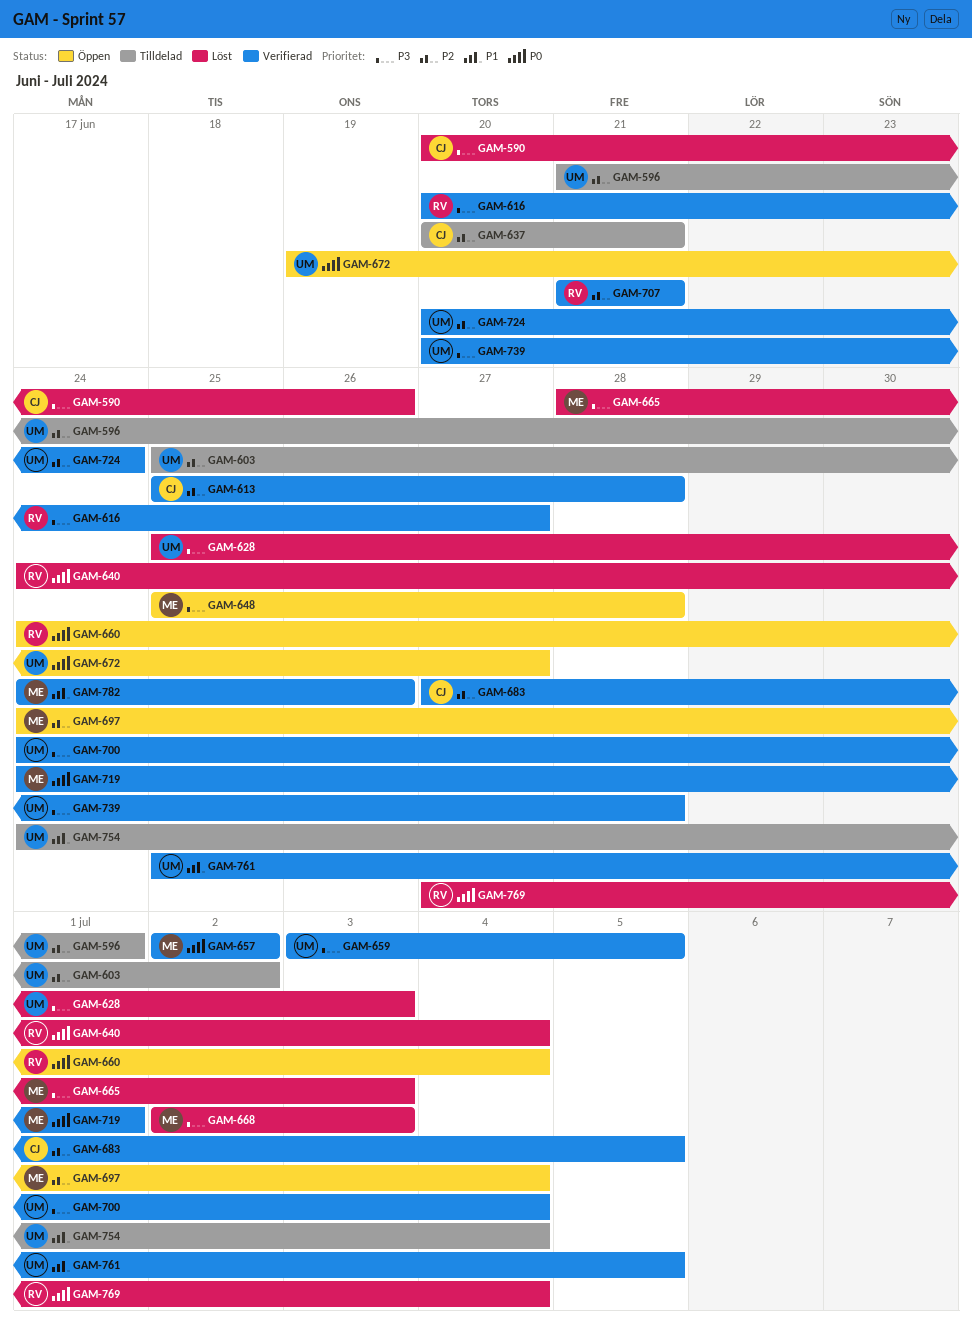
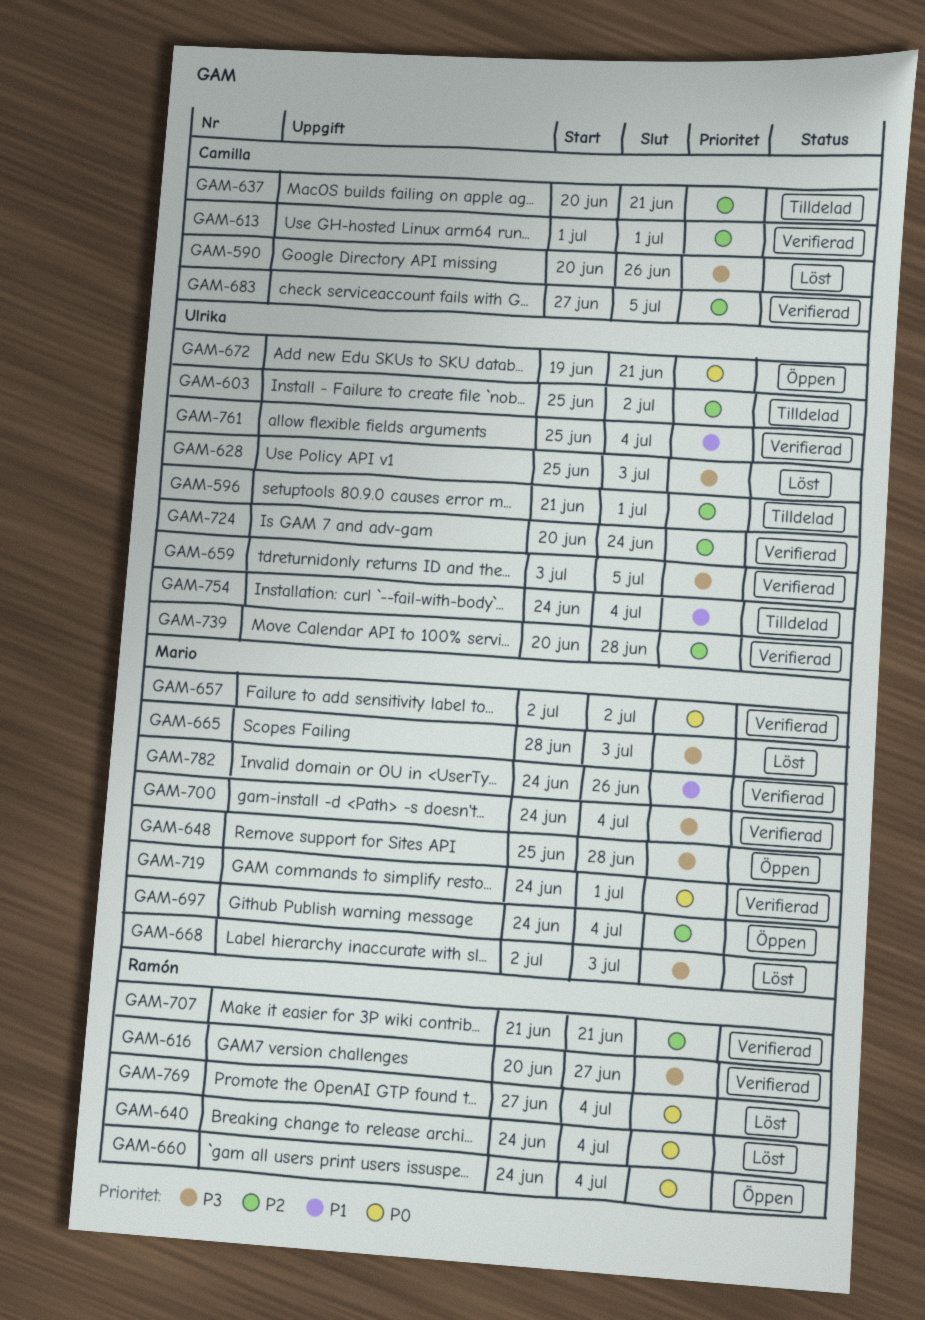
GAM-613, start: Jun 25 -> Jul 1
GAM-613, due: Jun 28 -> Jul 1
GAM-672, due: Jun 27 -> Jun 21
GAM-700, owner: Ulrika -> Mario
GAM-739, priority: P3 -> P2
GAM-761, due: Jul 5 -> Jul 4

